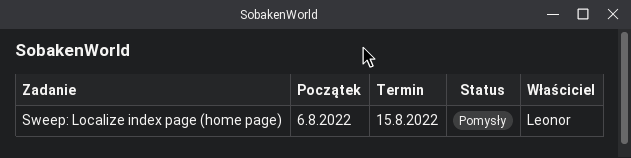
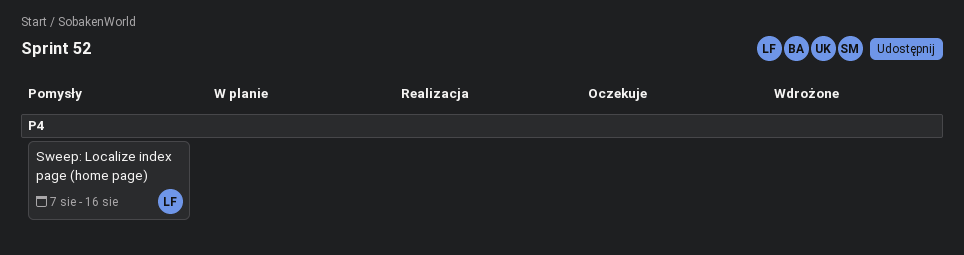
Sweep: Localize index page (home page), start: Aug 6 -> Aug 7
Sweep: Localize index page (home page), due: Aug 15 -> Aug 16

